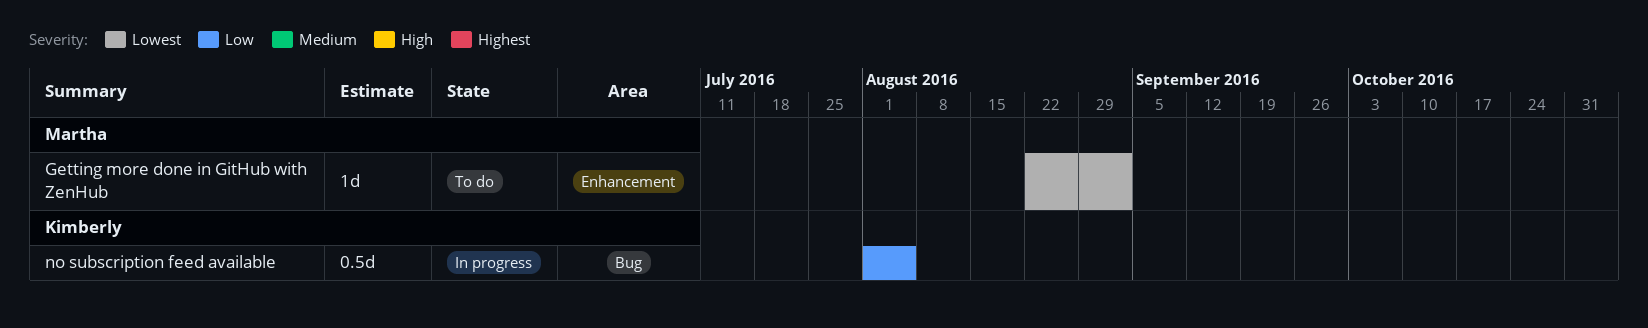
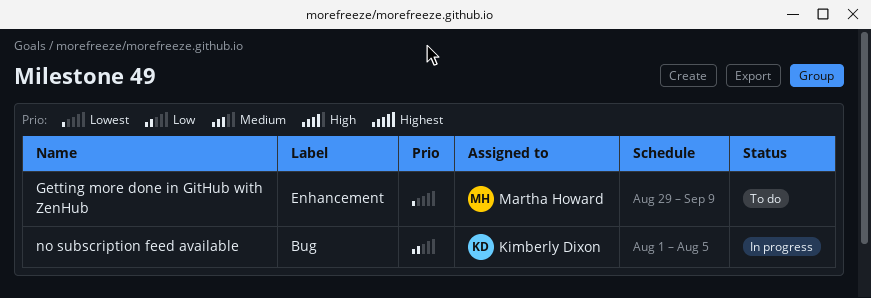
Getting more done in GitHub with ZenHub, start: Aug 22 -> Aug 29
Getting more done in GitHub with ZenHub, due: Sep 2 -> Sep 9

